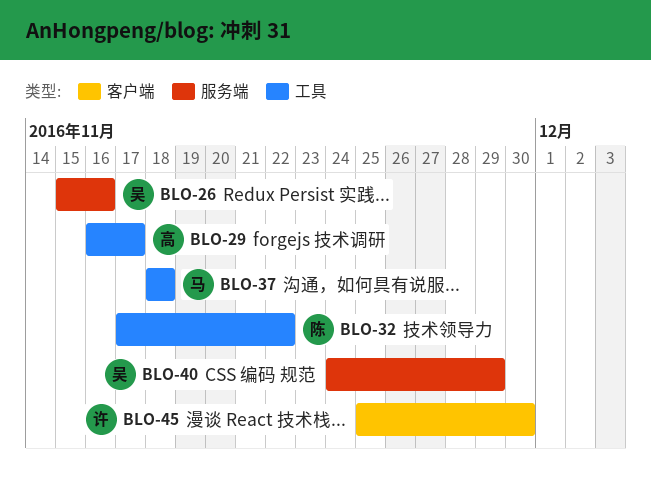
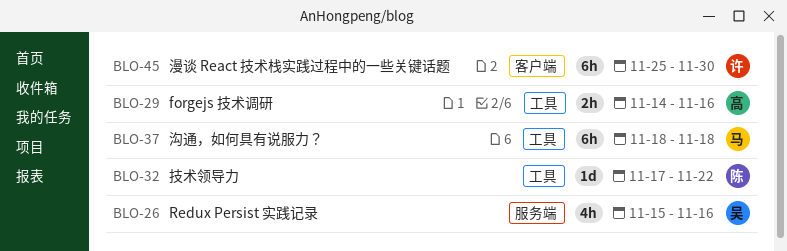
BLO-29, start: Nov 16 -> Nov 14
BLO-29, due: Nov 17 -> Nov 16
BLO-40: present -> none

